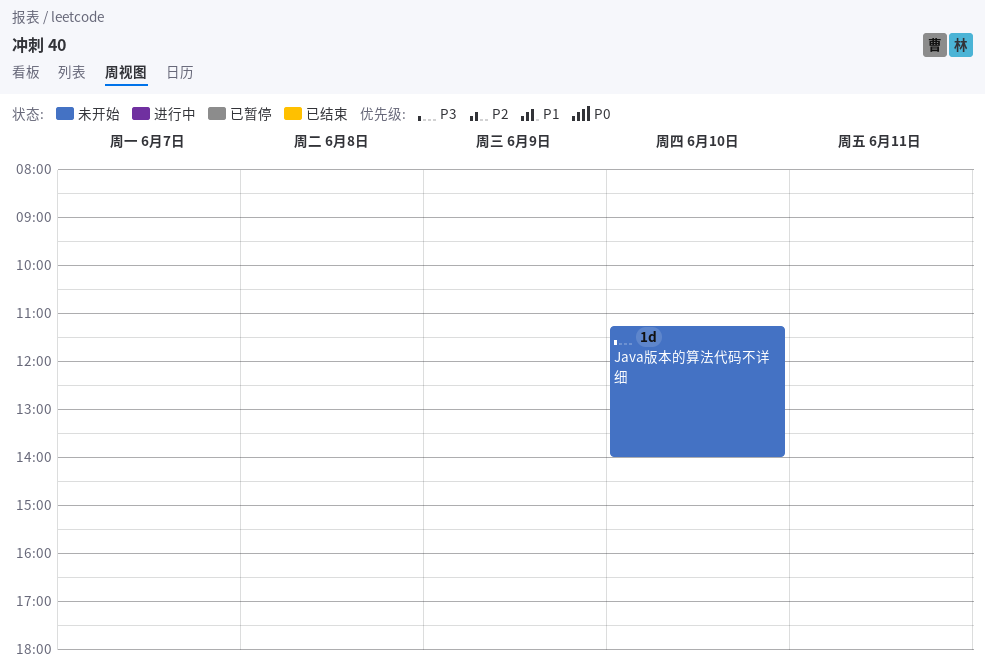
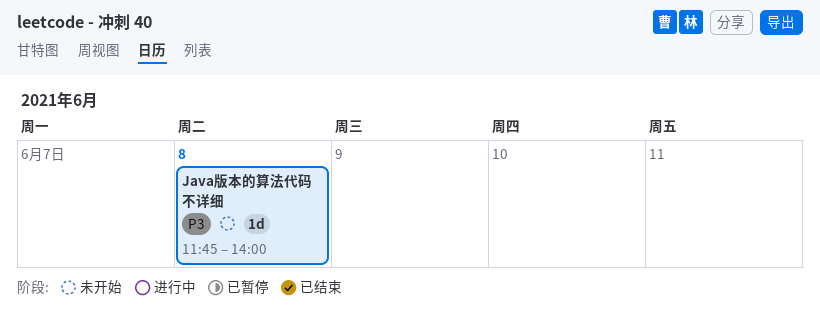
Java版本的算法代码不详细, day: Jun 10 -> Jun 8
Java版本的算法代码不详细, begins: 11:15 -> 11:45

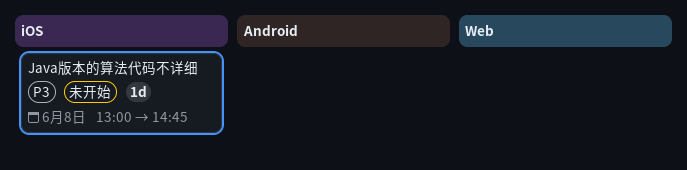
Java版本的算法代码不详细, begins: 11:45 -> 13:00
Java版本的算法代码不详细, ends: 14:00 -> 14:45

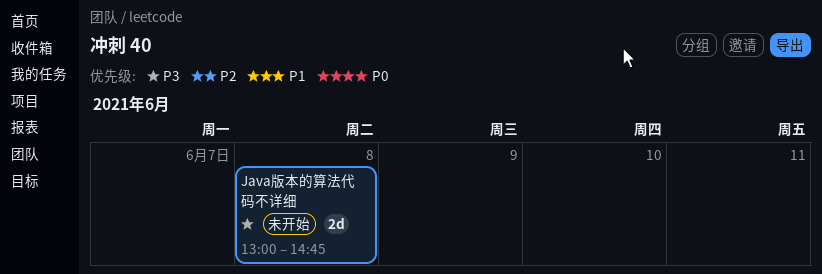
Java版本的算法代码不详细, estimate: 1d -> 2d

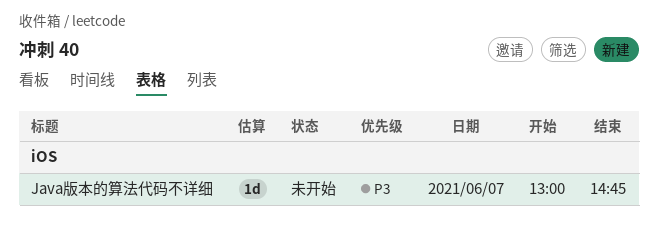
Java版本的算法代码不详细, estimate: 2d -> 1d
Java版本的算法代码不详细, day: Jun 8 -> Jun 7

